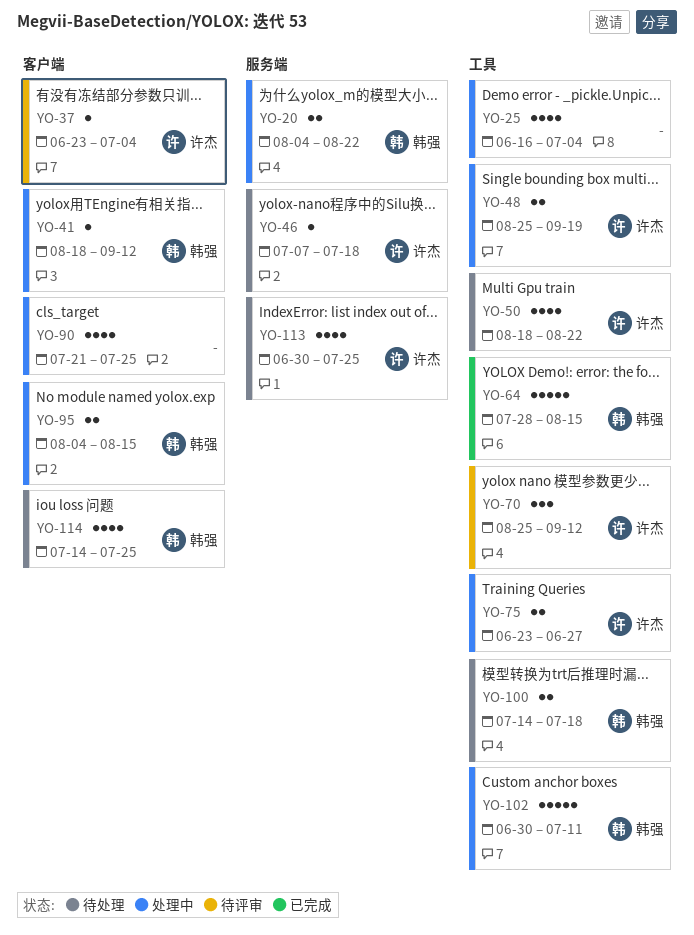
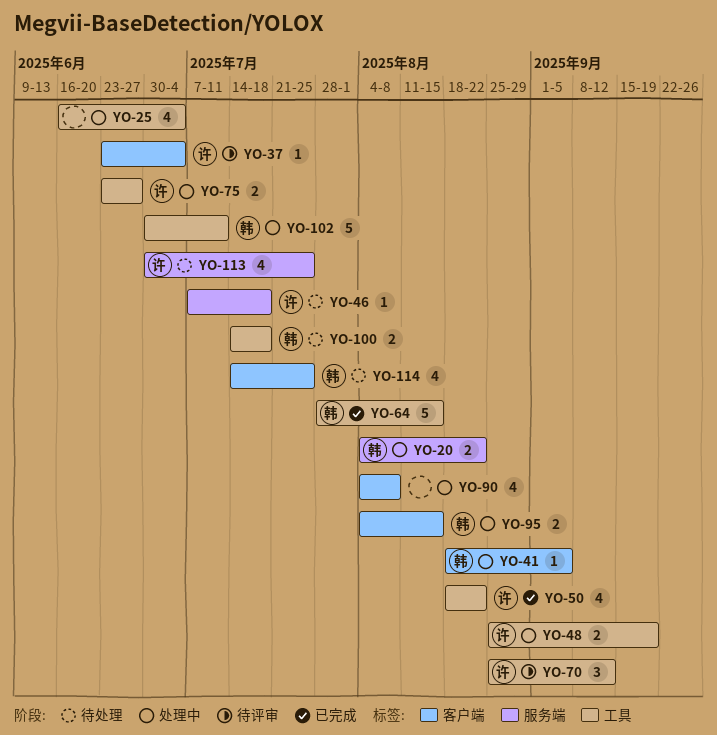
YO-41, due: Sep 12 -> Sep 5
YO-50, status: 待处理 -> 已完成
YO-90, start: Jul 21 -> Aug 4
YO-90, due: Jul 25 -> Aug 8

